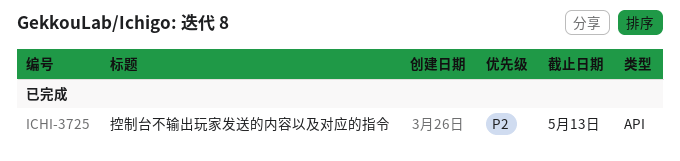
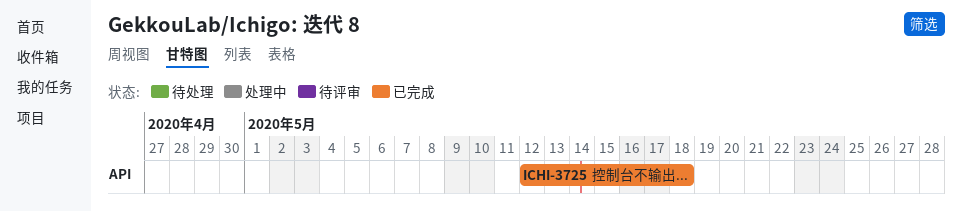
ICHI-3725, due: May 13 -> May 18

